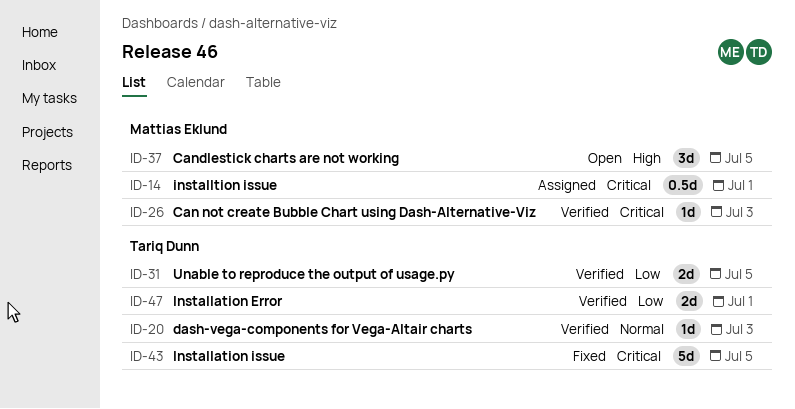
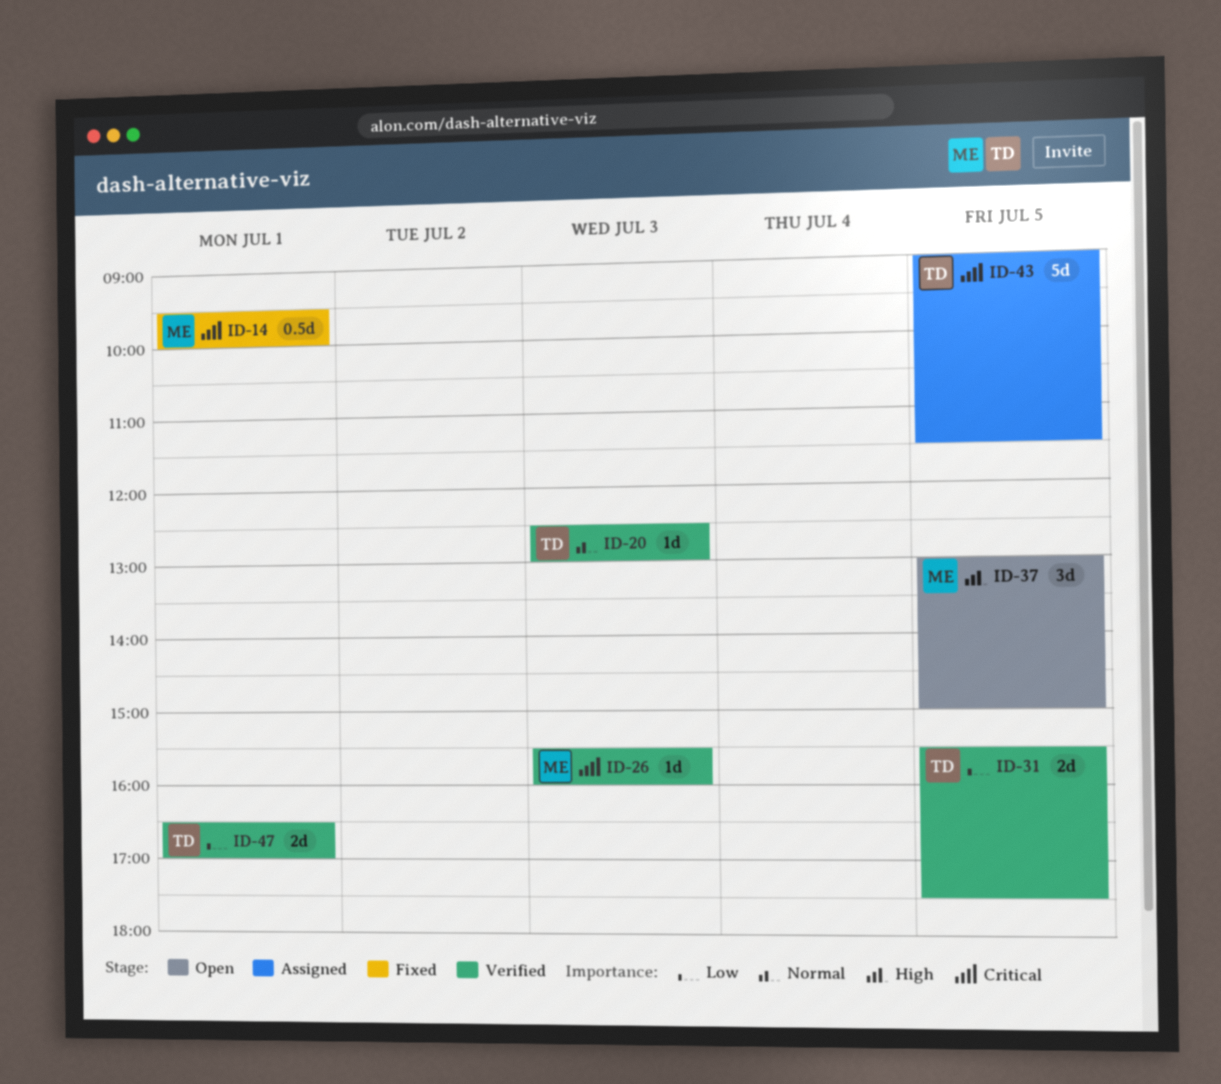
ID-14, status: Assigned -> Fixed
ID-43, status: Fixed -> Assigned

